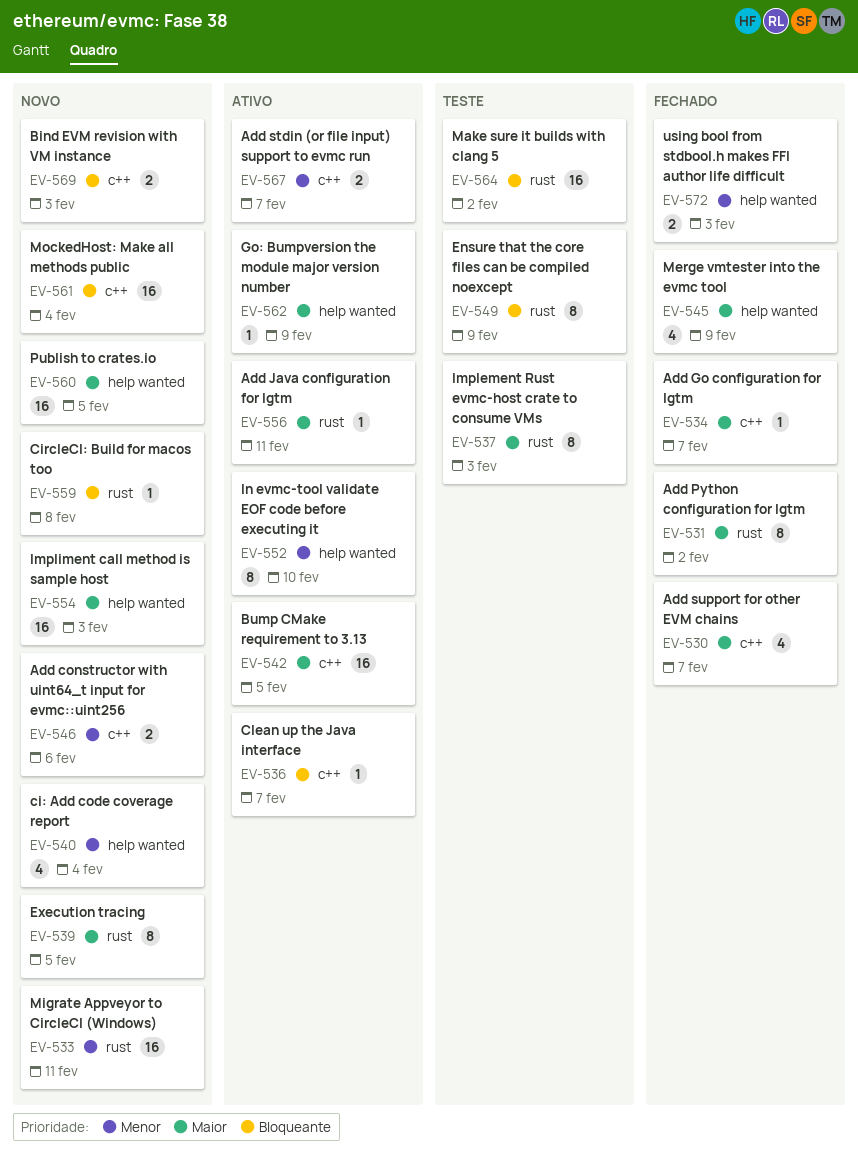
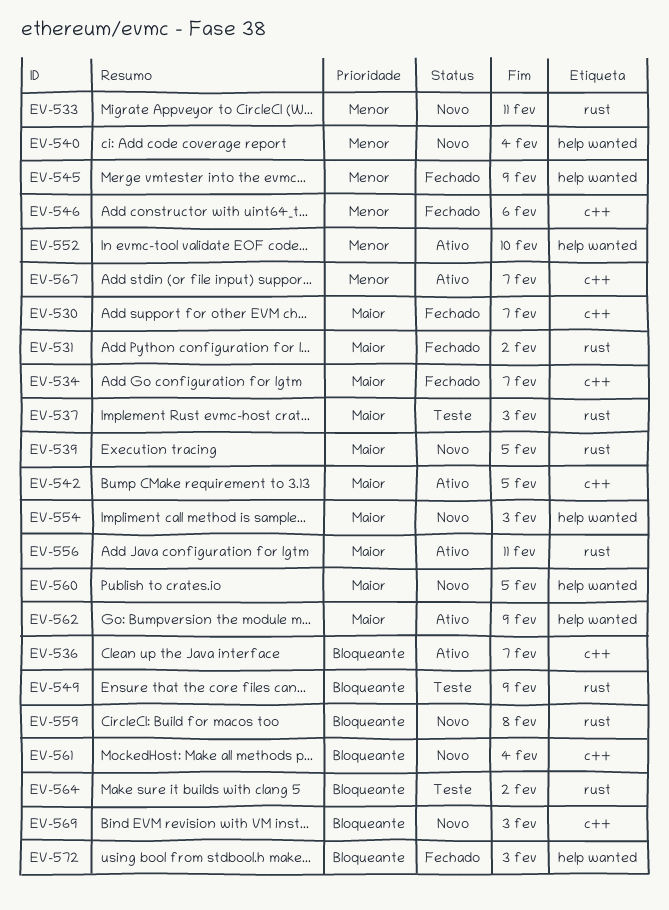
EV-545, priority: Maior -> Menor
EV-546, status: Novo -> Fechado
EV-572, priority: Menor -> Bloqueante

